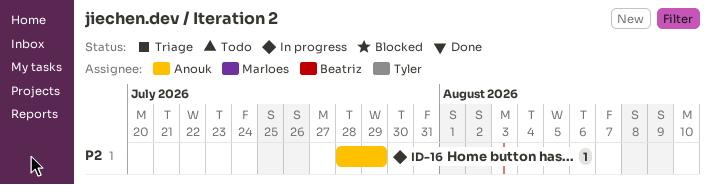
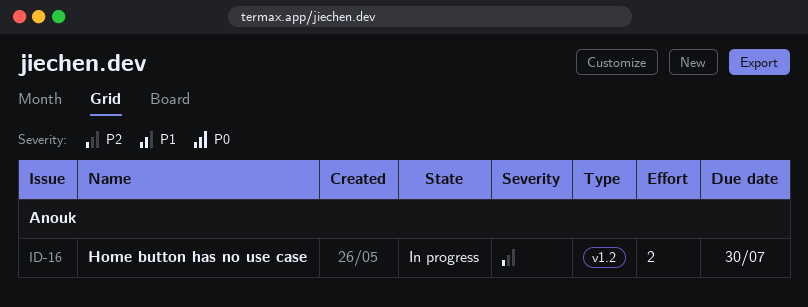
ID-16, estimate: 1 -> 2
ID-16, due: Jul 29 -> Jul 30

